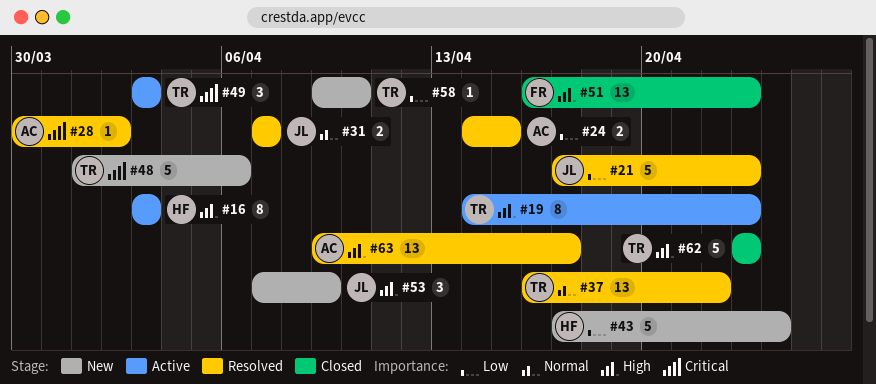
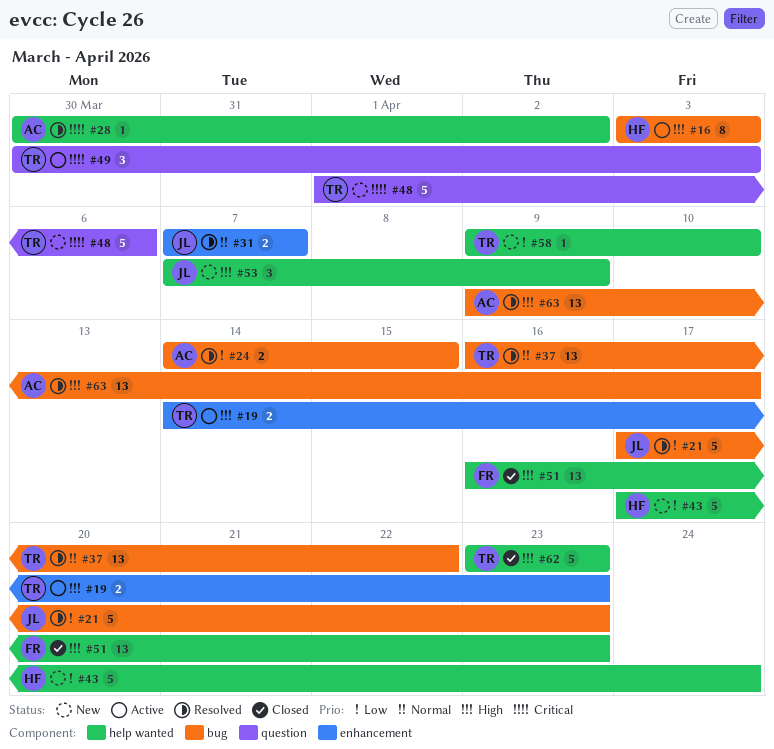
#19, estimate: 8 -> 2
#49, start: Apr 3 -> Mar 30

